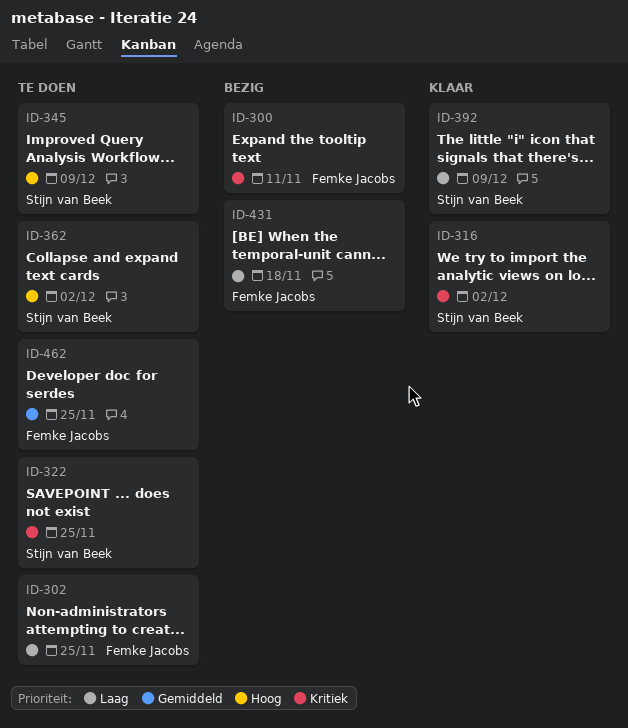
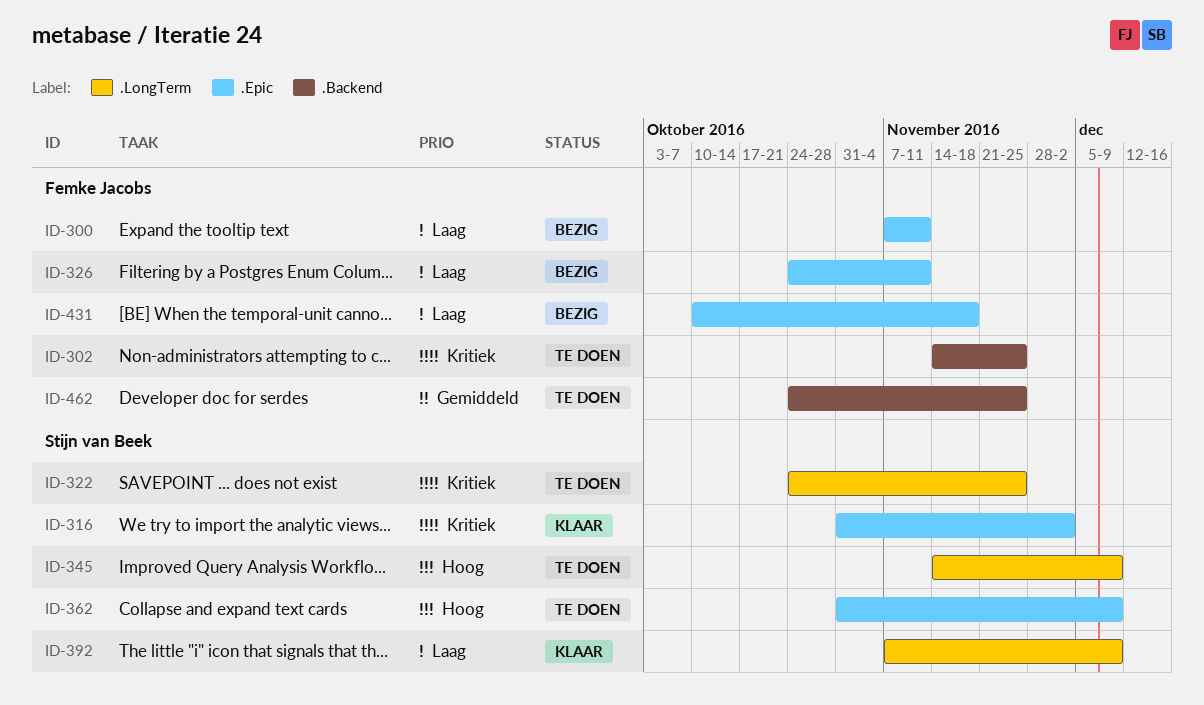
ID-300, priority: Kritiek -> Laag
ID-302, priority: Laag -> Kritiek
ID-326: none -> present
ID-362, due: Dec 2 -> Dec 9

